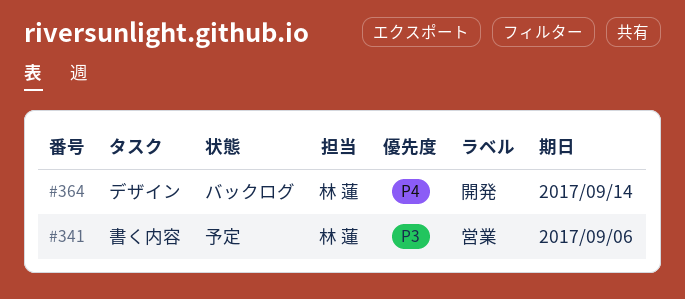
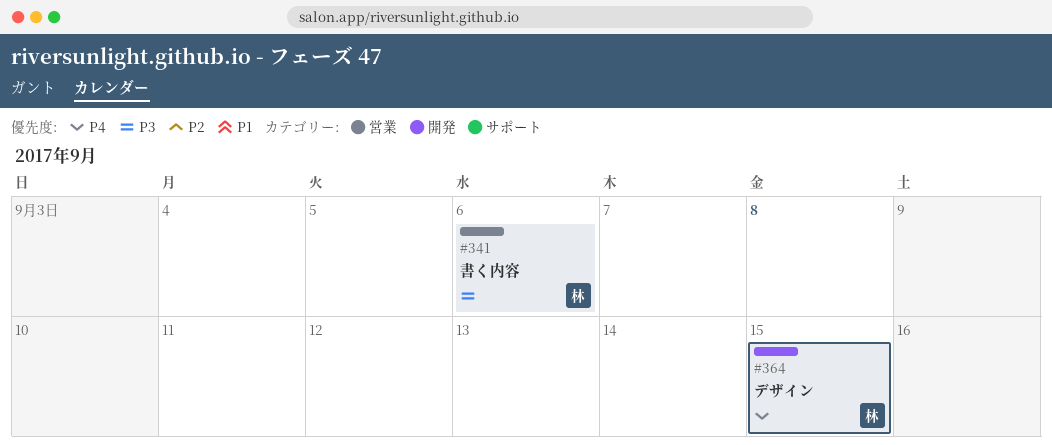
#364, due: Sep 14 -> Sep 15

